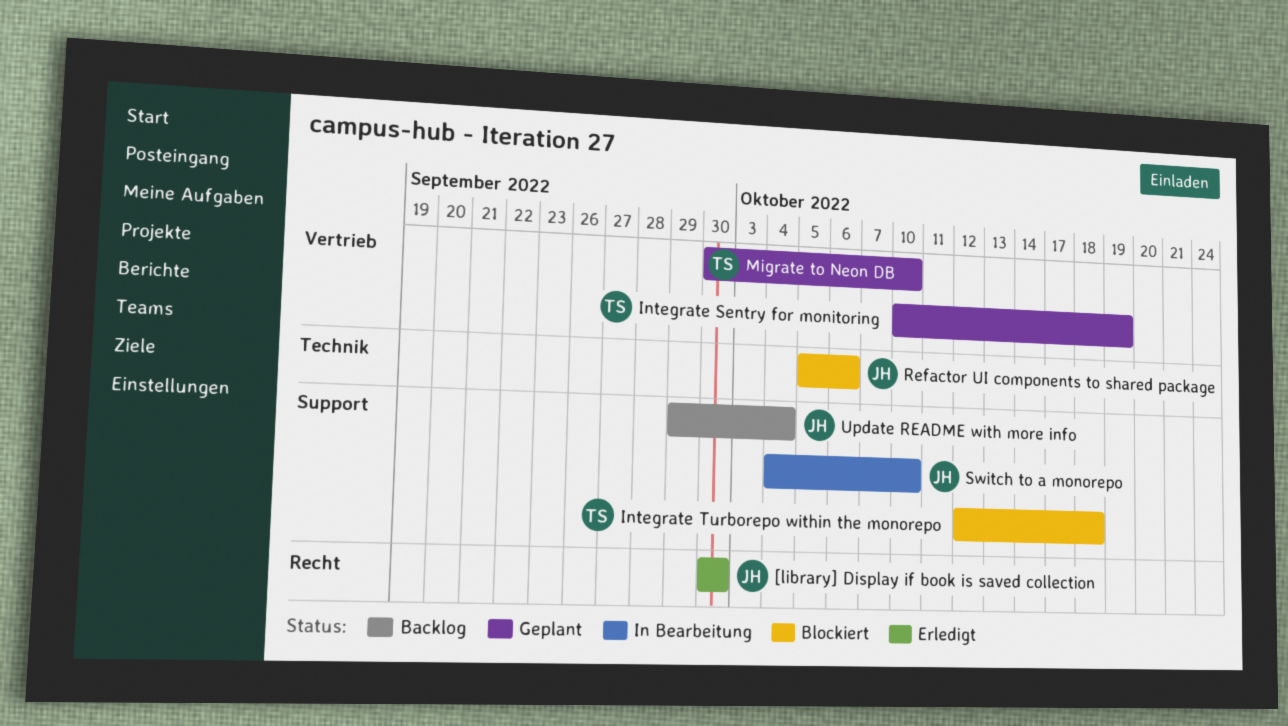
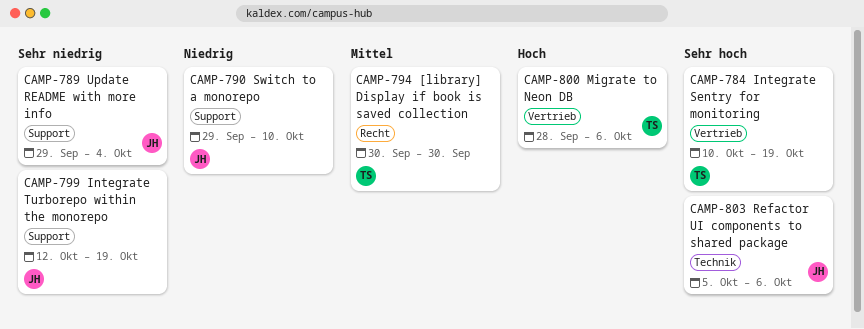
[library] Display if book is saved collection, owner: JH -> TS
Integrate Turborepo within the monorepo, owner: TS -> JH
Integrate Turborepo within the monorepo, due: Oct 18 -> Oct 19
Migrate to Neon DB, start: Sep 30 -> Sep 28
Migrate to Neon DB, due: Oct 10 -> Oct 6
Switch to a monorepo, start: Oct 4 -> Sep 29

